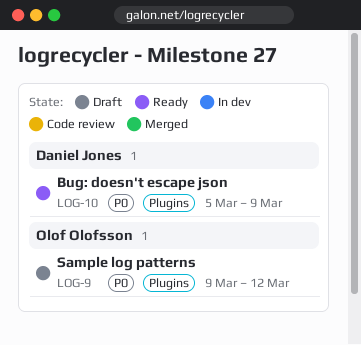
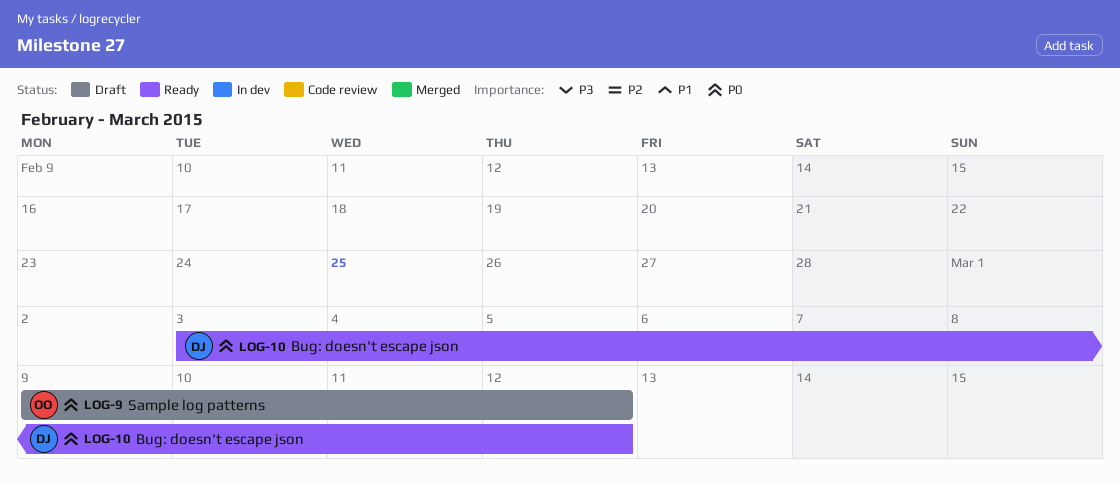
LOG-10, start: Mar 5 -> Mar 3
LOG-10, due: Mar 9 -> Mar 12

